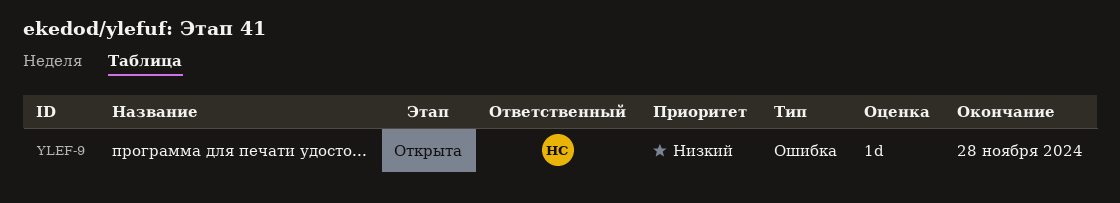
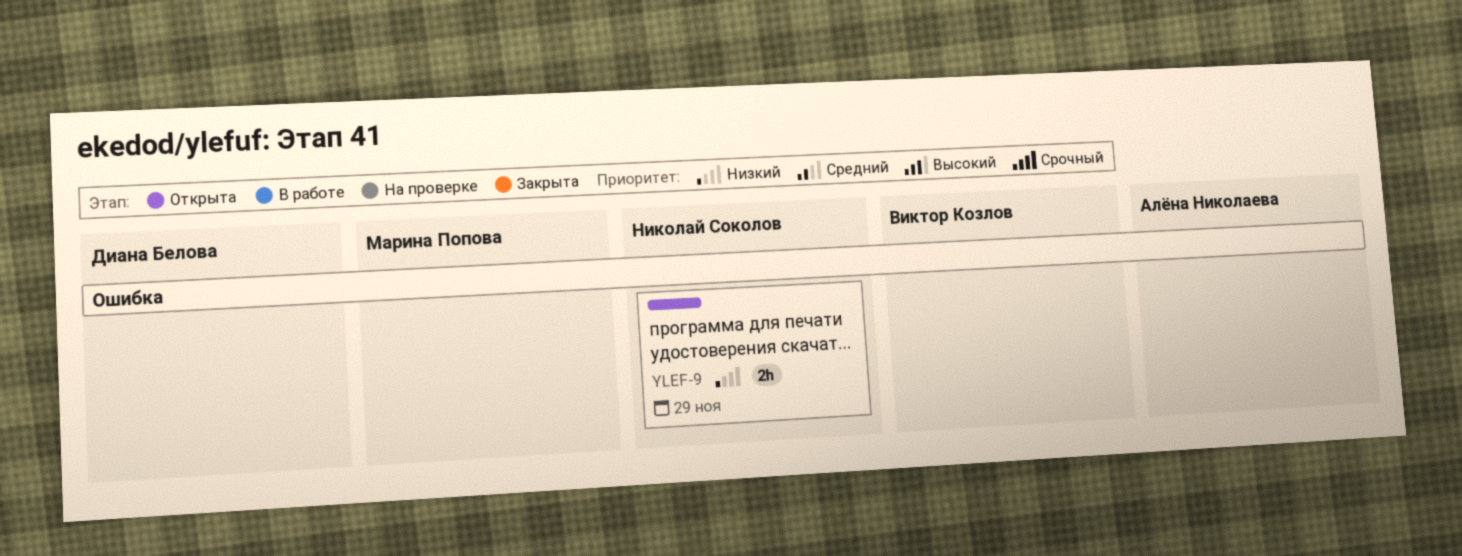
YLEF-9, estimate: 1d -> 2h
YLEF-9, due: Nov 28 -> Nov 29

